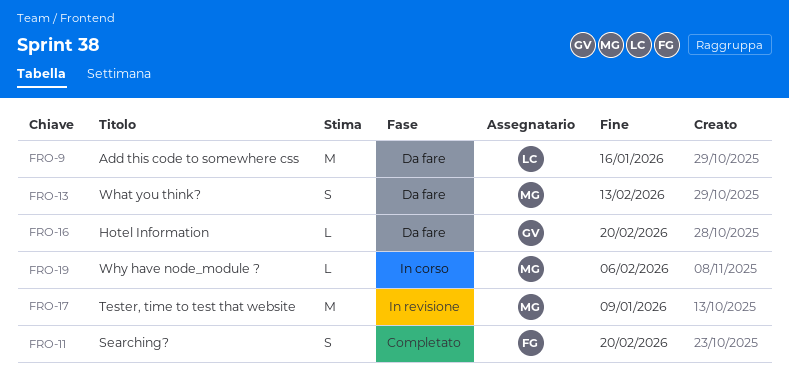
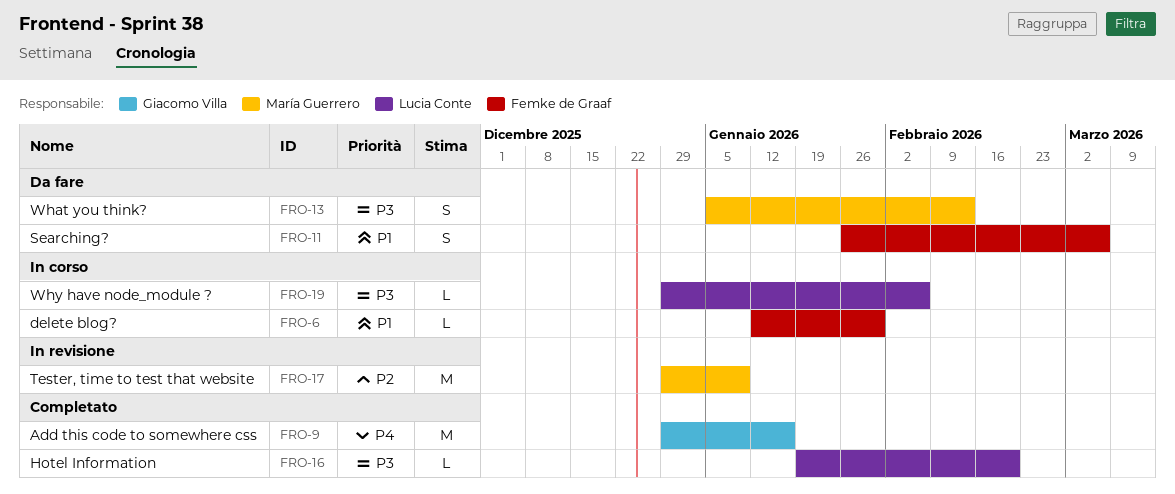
FRO-6: none -> present
FRO-9, status: Da fare -> Completato
FRO-9, owner: Lucia Conte -> Giacomo Villa
FRO-11, status: Completato -> Da fare
FRO-11, due: Feb 20 -> Mar 6
FRO-16, status: Da fare -> Completato
FRO-16, owner: Giacomo Villa -> Lucia Conte
FRO-19, owner: María Guerrero -> Lucia Conte

